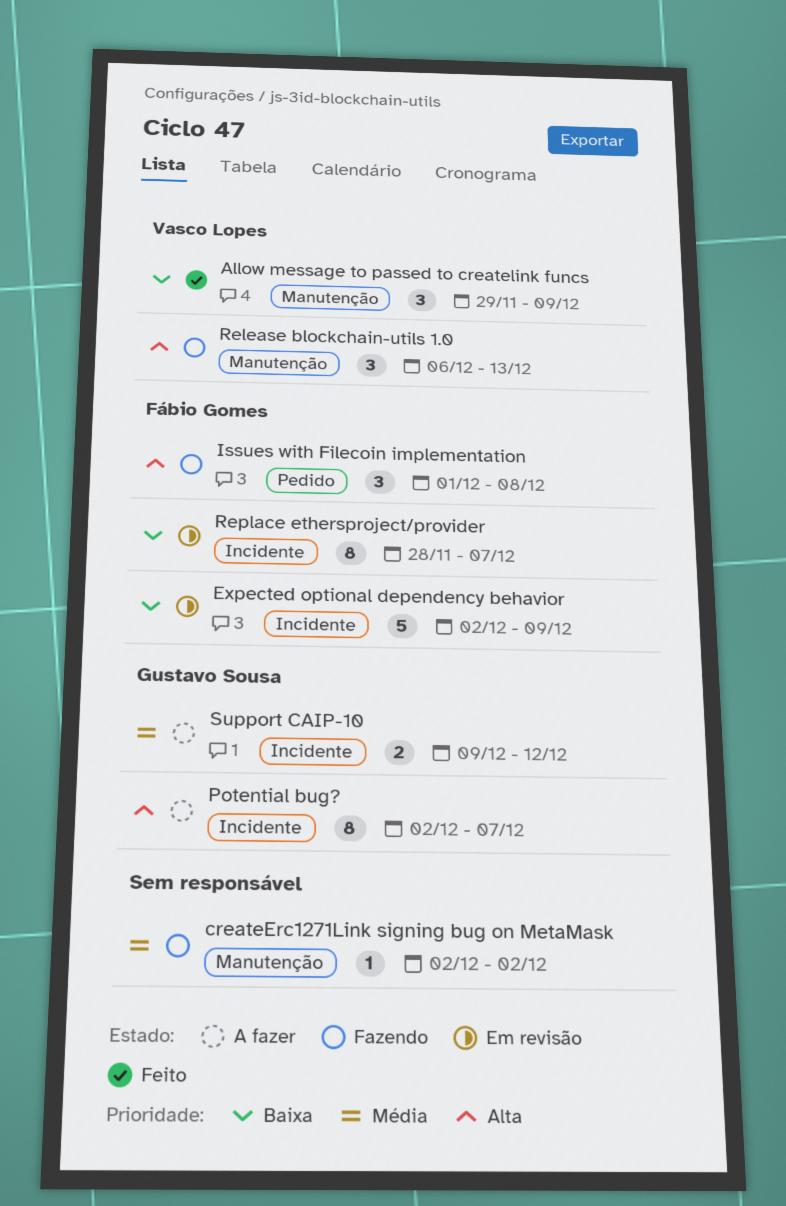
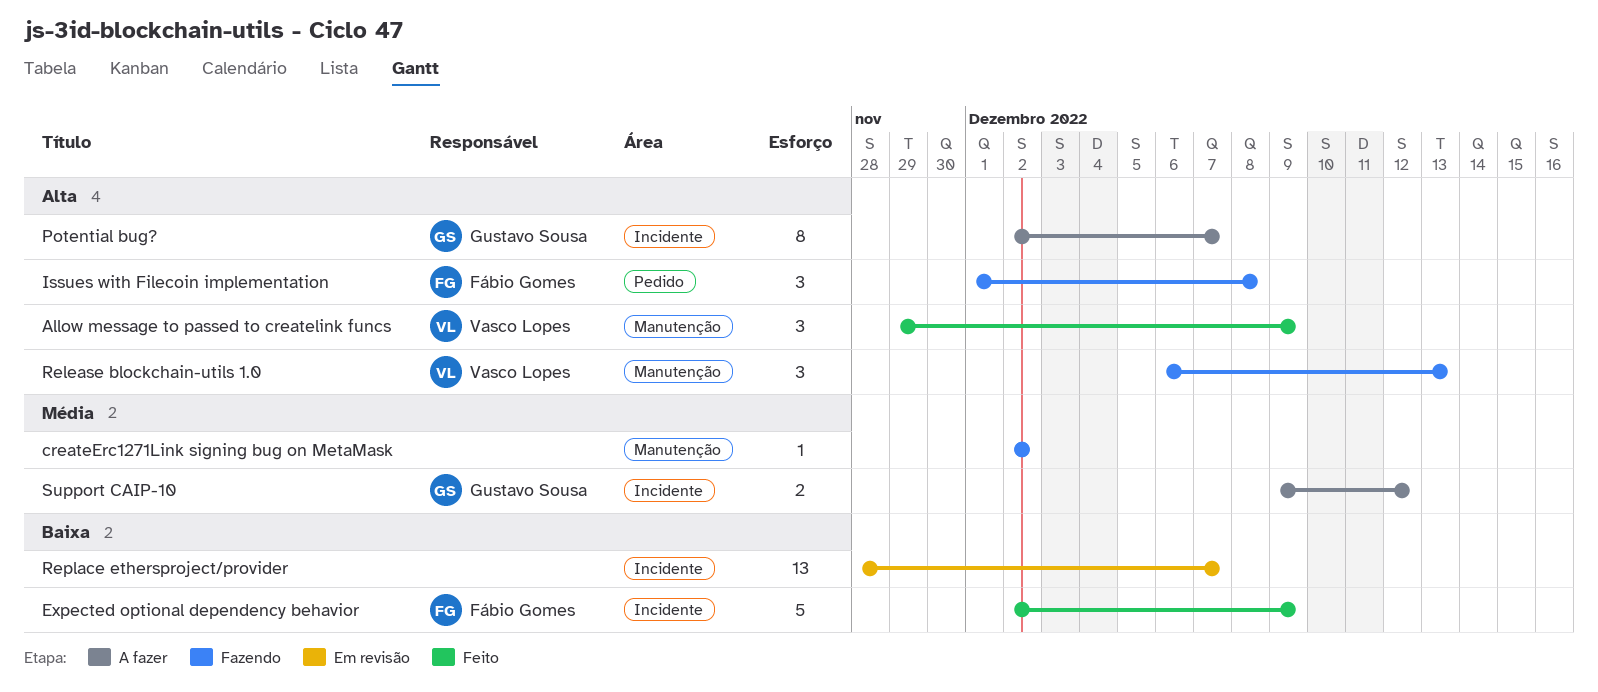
Allow message to passed to createlink funcs, priority: Baixa -> Alta
Expected optional dependency behavior, status: Em revisão -> Feito
Replace ethersproject/provider, owner: Fábio Gomes -> none
Replace ethersproject/provider, estimate: 8 -> 13

